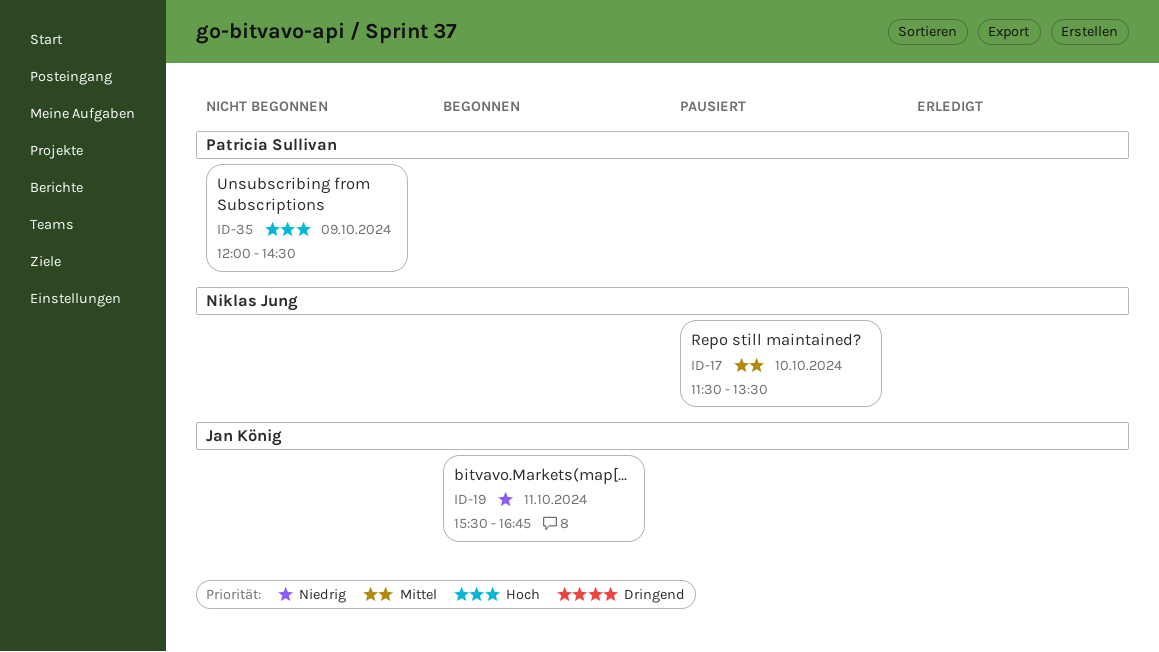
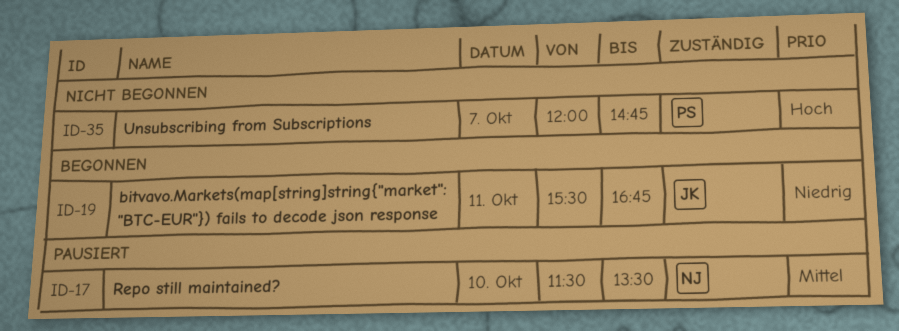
ID-35, day: Oct 9 -> Oct 7
ID-35, ends: 14:30 -> 14:45

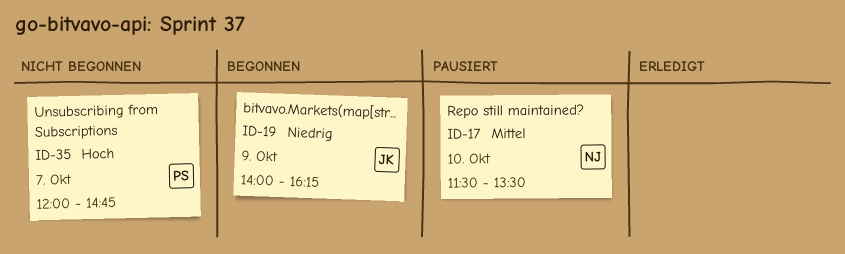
ID-19, day: Oct 11 -> Oct 9
ID-19, begins: 15:30 -> 14:00
ID-19, ends: 16:45 -> 16:15

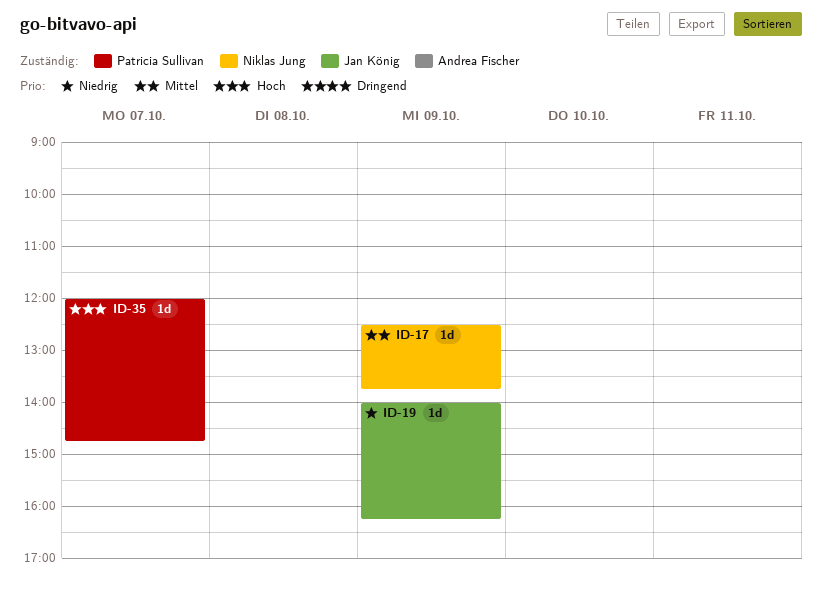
ID-17, day: Oct 10 -> Oct 9
ID-17, begins: 11:30 -> 12:30
ID-17, ends: 13:30 -> 13:45

